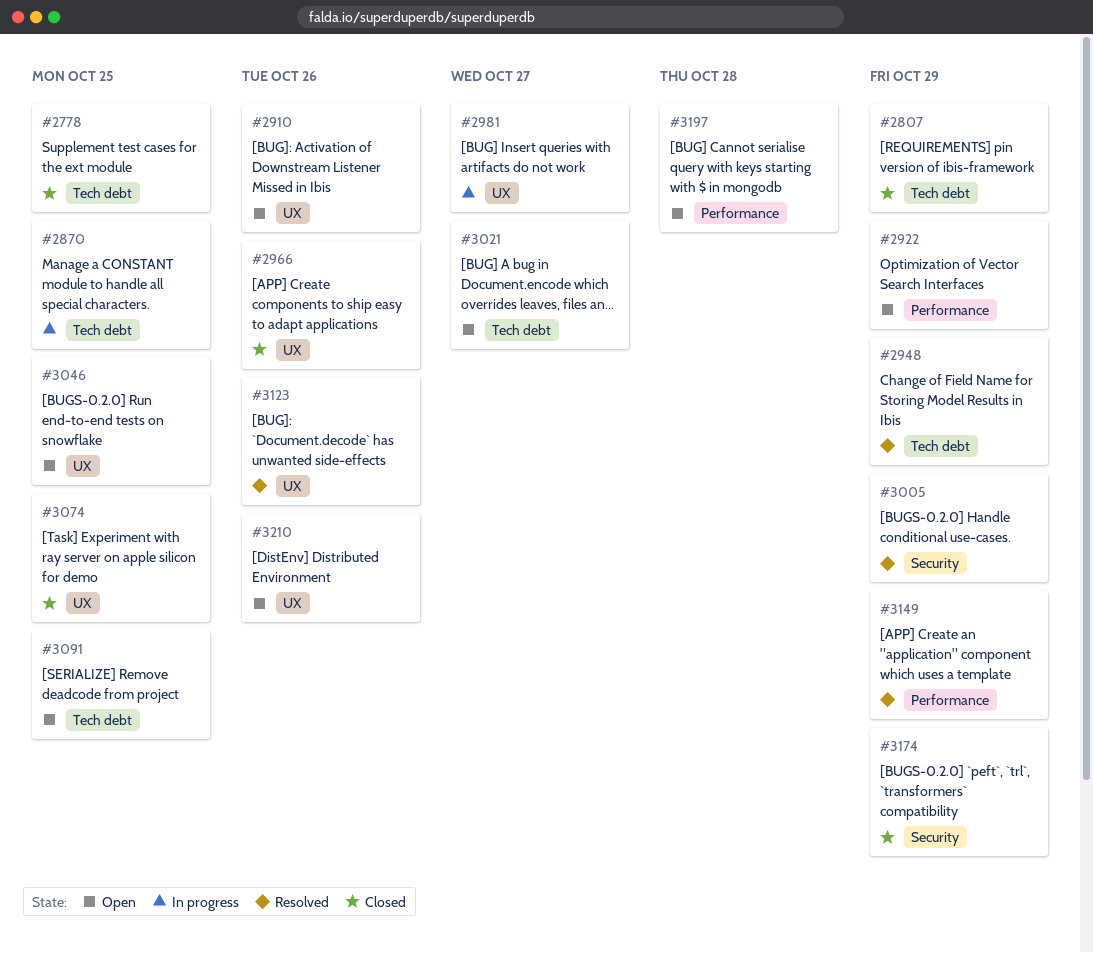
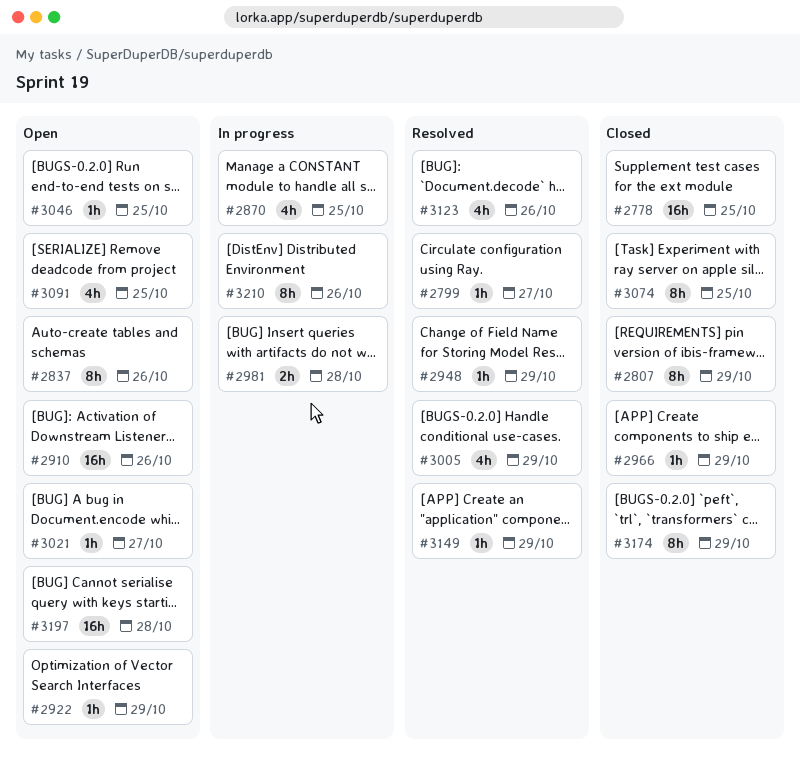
#2799: none -> present
#2837: none -> present
#2966, due: Oct 26 -> Oct 29
#2981, due: Oct 27 -> Oct 28
#3210, status: Open -> In progress

